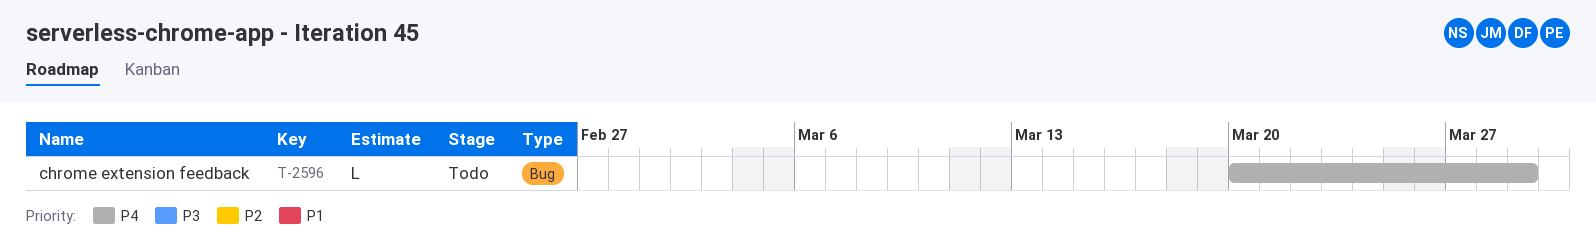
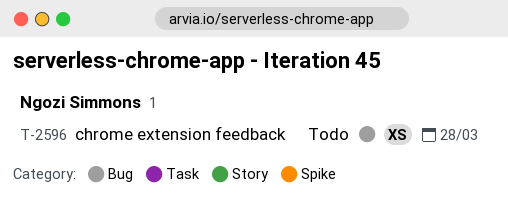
T-2596, estimate: L -> XS
T-2596, due: Mar 29 -> Mar 28

